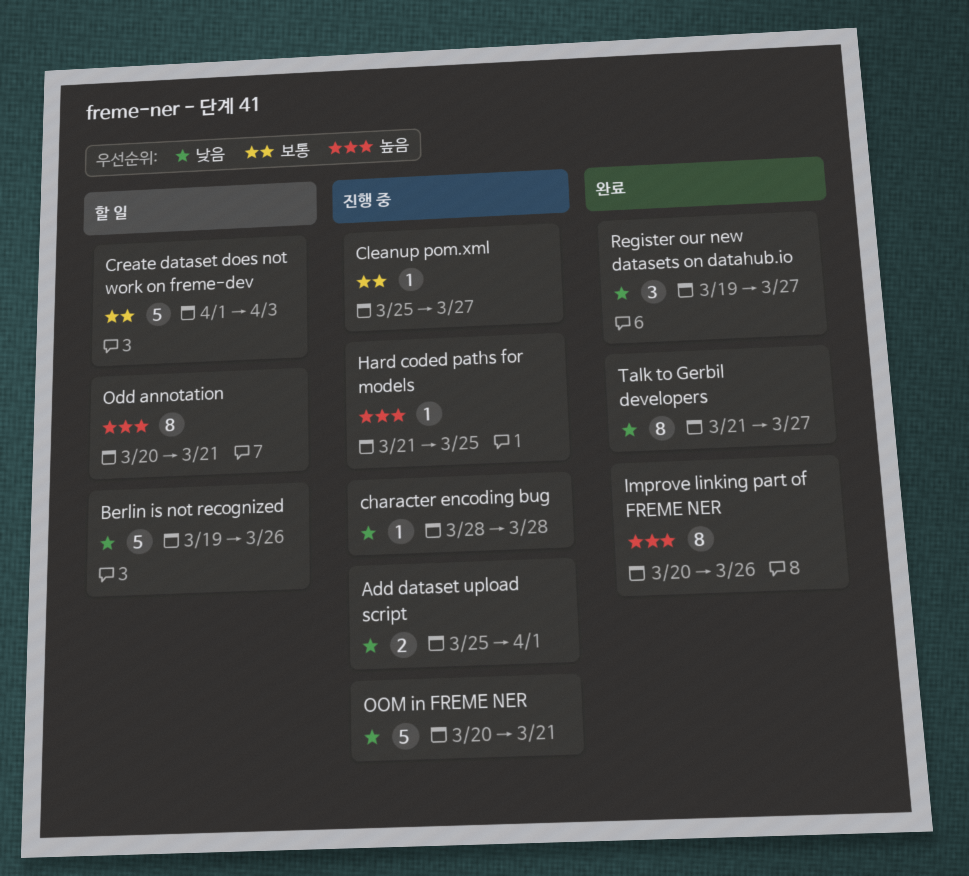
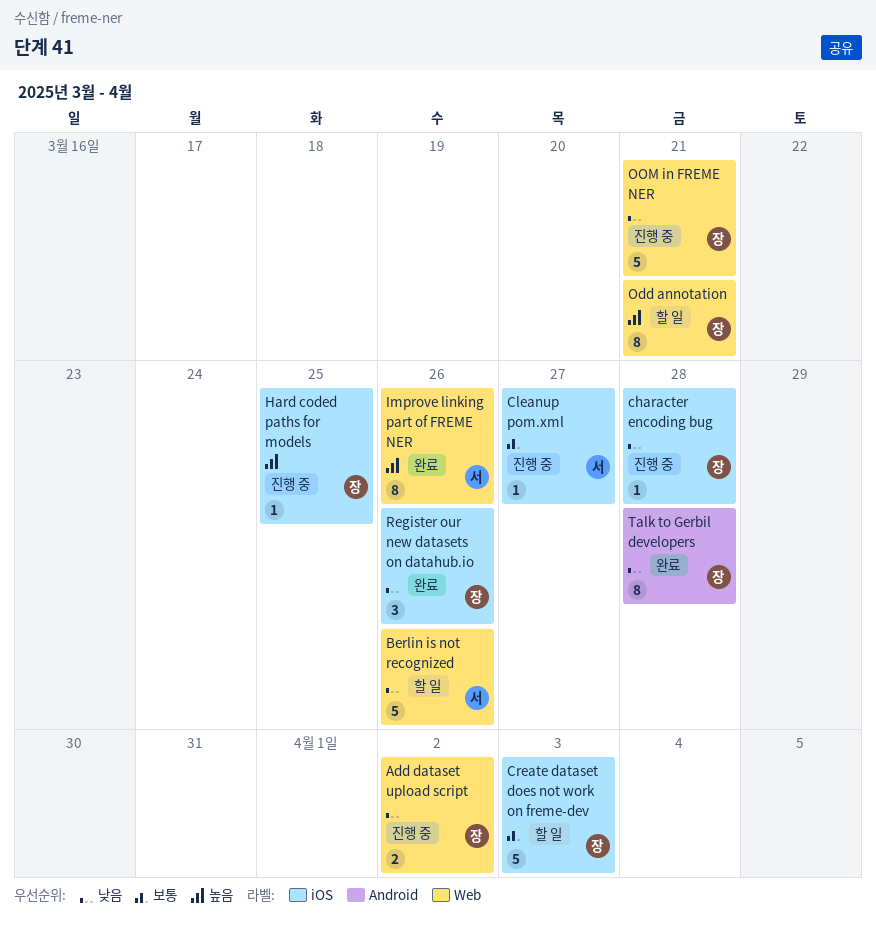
Add dataset upload script, due: Apr 1 -> Apr 2
Register our new datasets on datahub.io, due: Mar 27 -> Mar 26
Talk to Gerbil developers, due: Mar 27 -> Mar 28

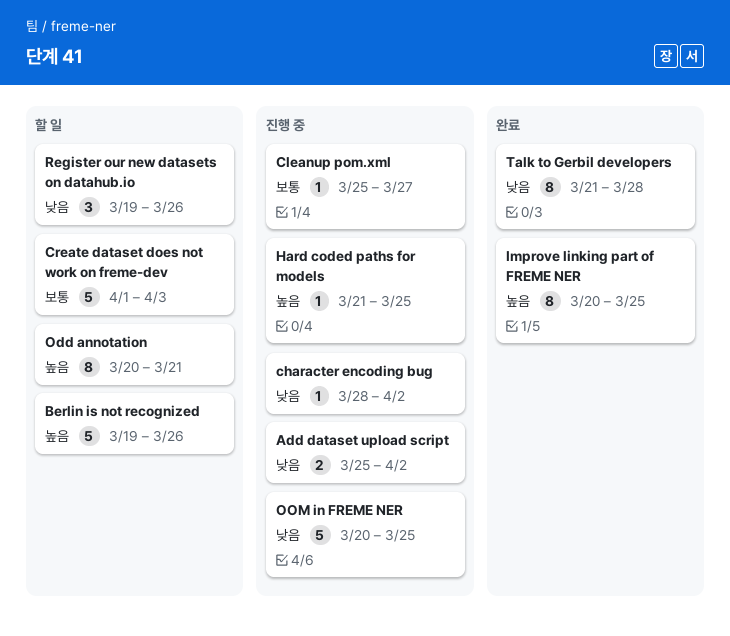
Berlin is not recognized, priority: 낮음 -> 높음
character encoding bug, due: Mar 28 -> Apr 2
Improve linking part of FREME NER, due: Mar 26 -> Mar 25
OOM in FREME NER, due: Mar 21 -> Mar 25
Register our new datasets on datahub.io, status: 완료 -> 할 일

